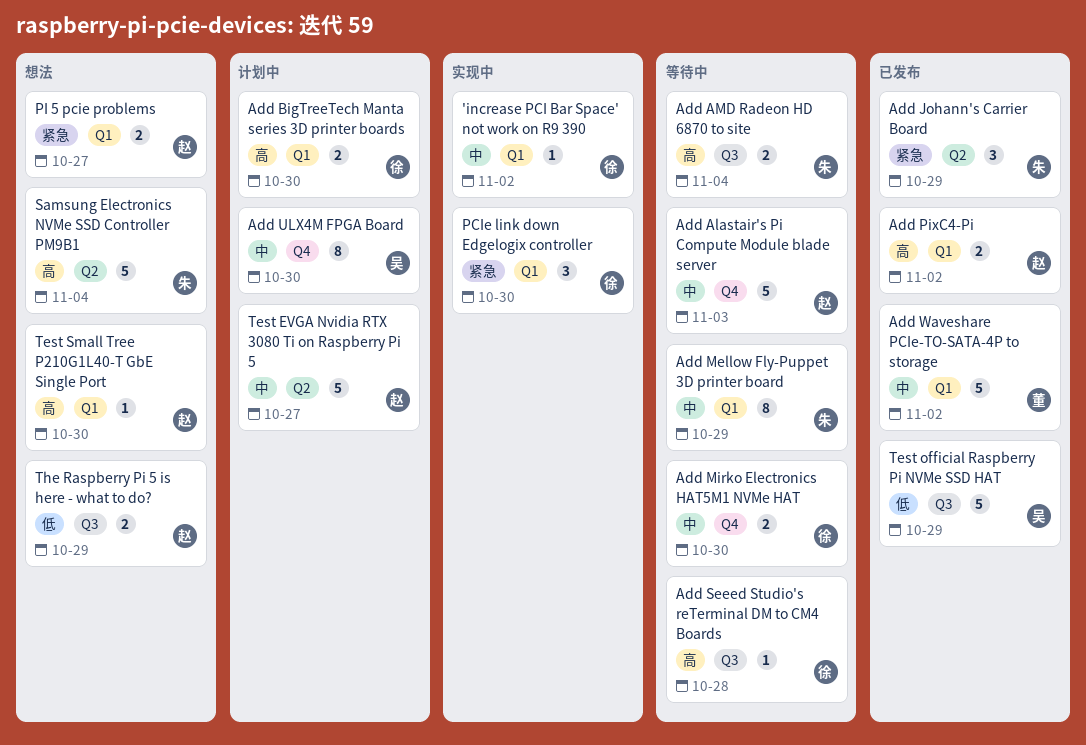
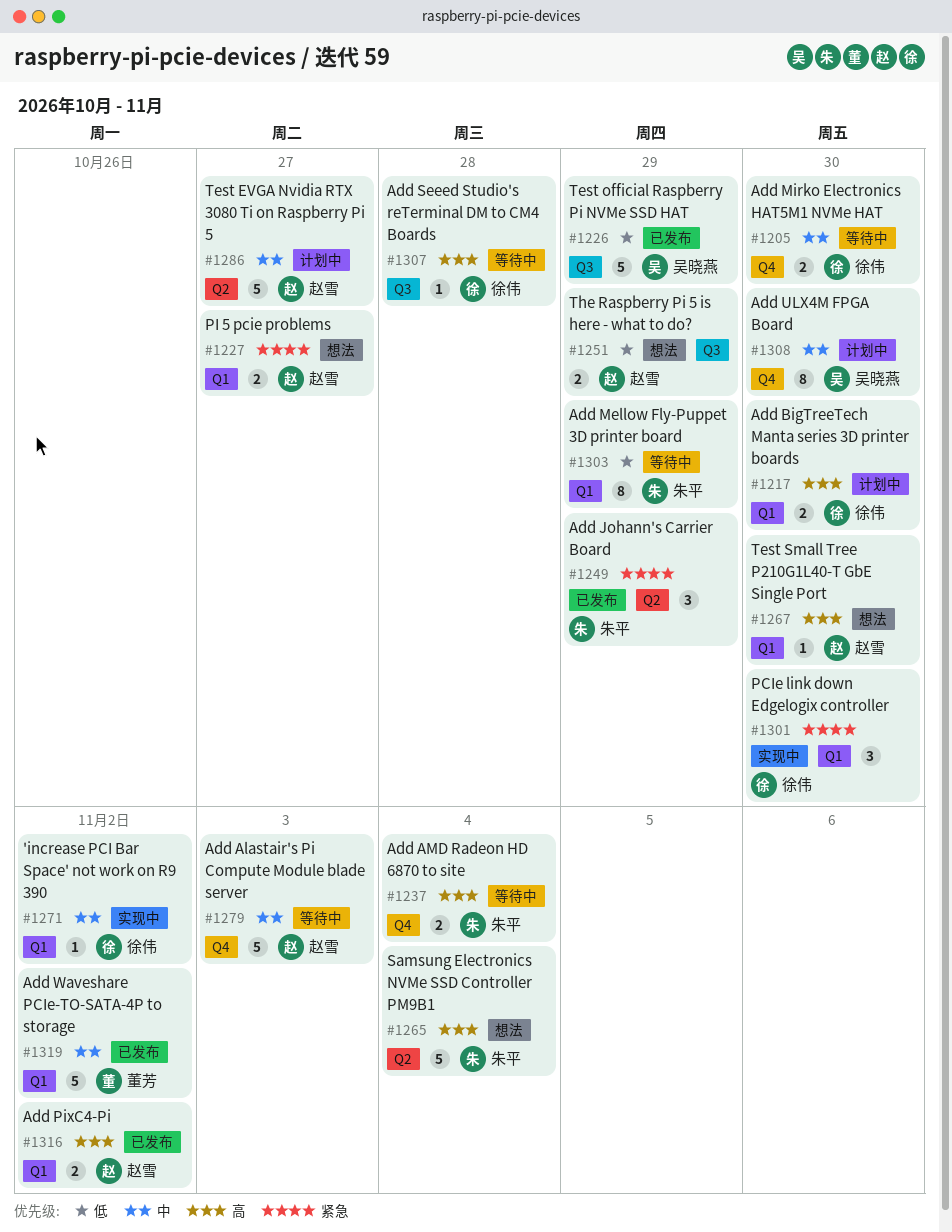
Add AMD Radeon HD 6870 to site, label: Q3 -> Q4
Add Mellow Fly-Puppet 3D printer board, priority: 中 -> 低

